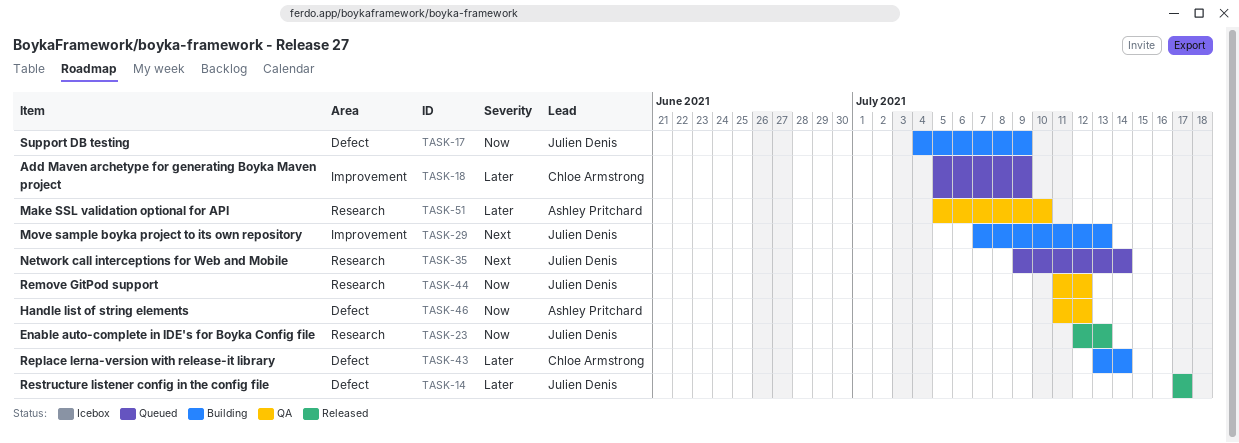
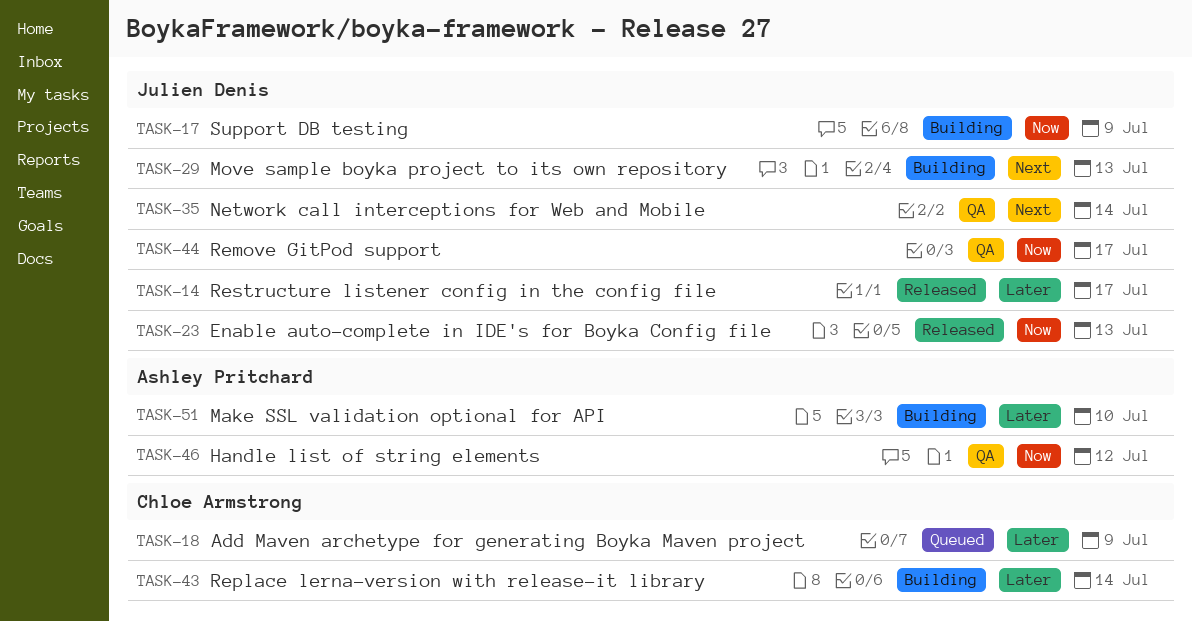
TASK-35, status: Queued -> QA
TASK-44, due: Jul 12 -> Jul 17
TASK-51, status: QA -> Building

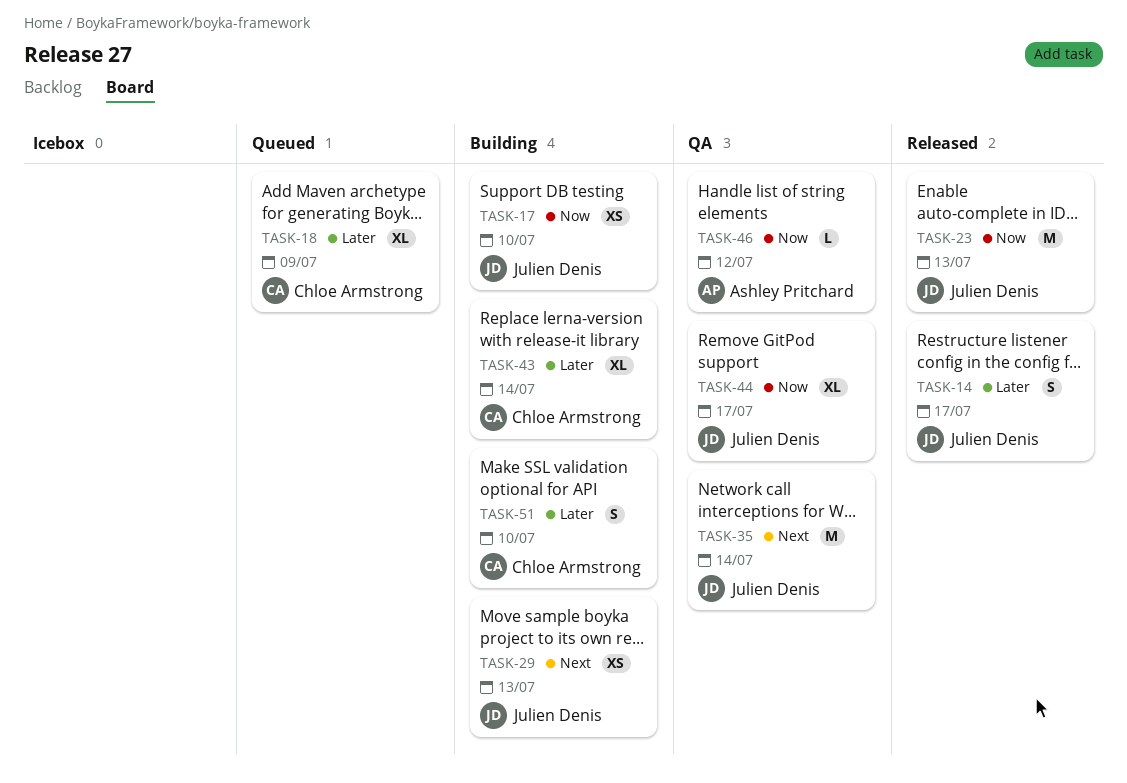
TASK-17, due: Jul 9 -> Jul 10
TASK-51, owner: Ashley Pritchard -> Chloe Armstrong

